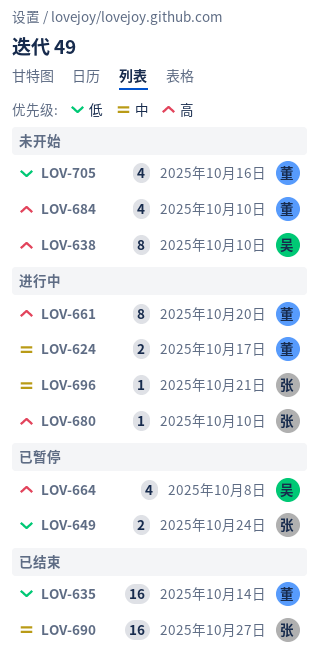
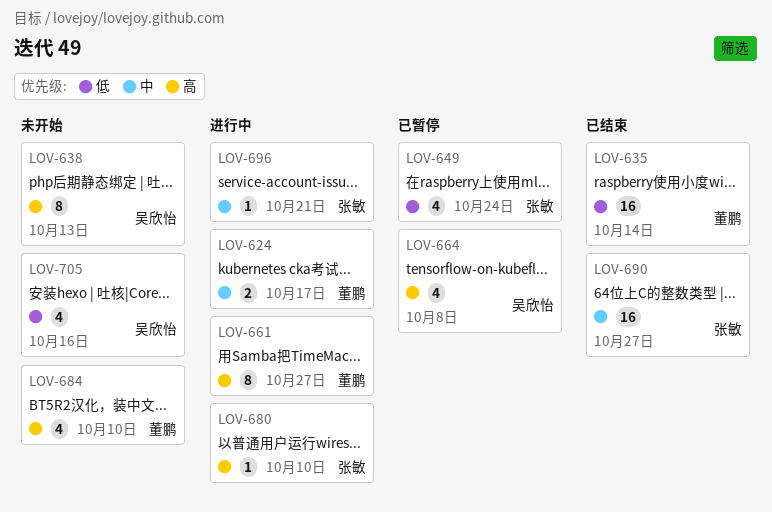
LOV-638, due: Oct 10 -> Oct 13
LOV-649, estimate: 2 -> 4
LOV-661, due: Oct 20 -> Oct 27
LOV-705, owner: 董鹏 -> 吴欣怡

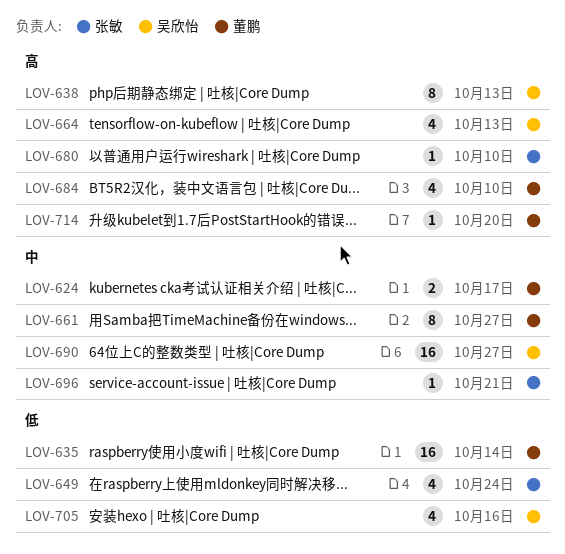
LOV-661, priority: 高 -> 中
LOV-664, due: Oct 8 -> Oct 13
LOV-690, owner: 张敏 -> 吴欣怡
LOV-714: none -> present

